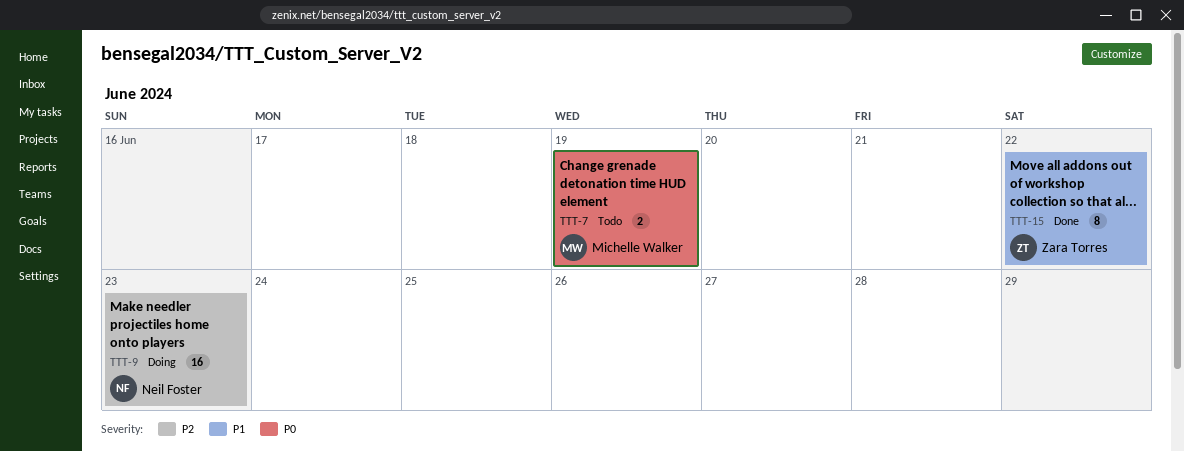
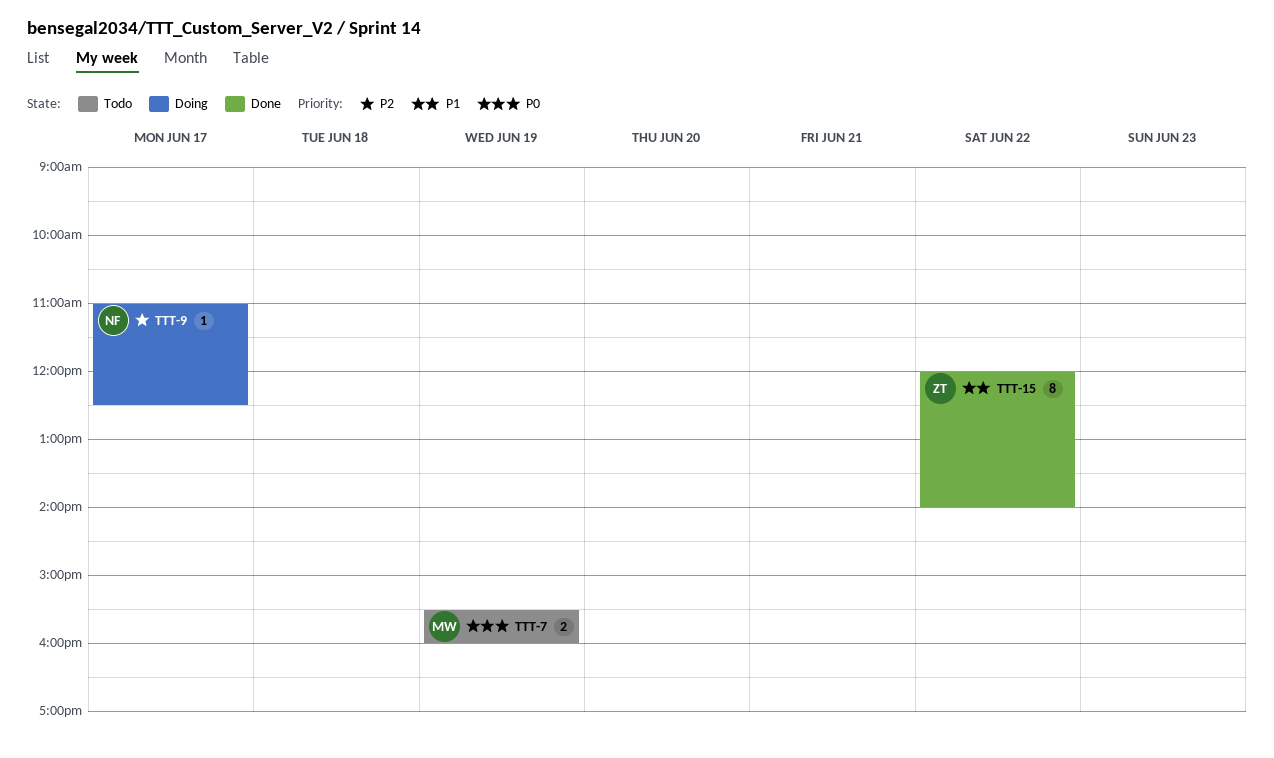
TTT-9, estimate: 16 -> 1
TTT-9, day: Jun 23 -> Jun 17

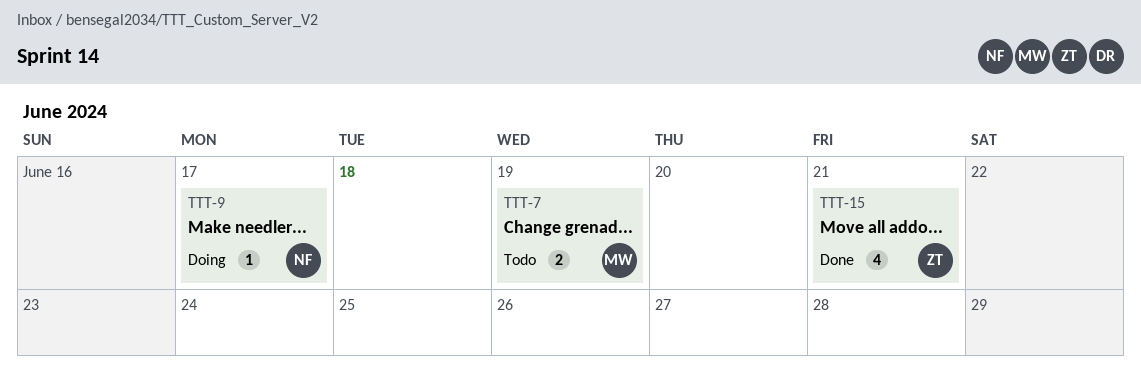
TTT-15, estimate: 8 -> 4
TTT-15, day: Jun 22 -> Jun 21

